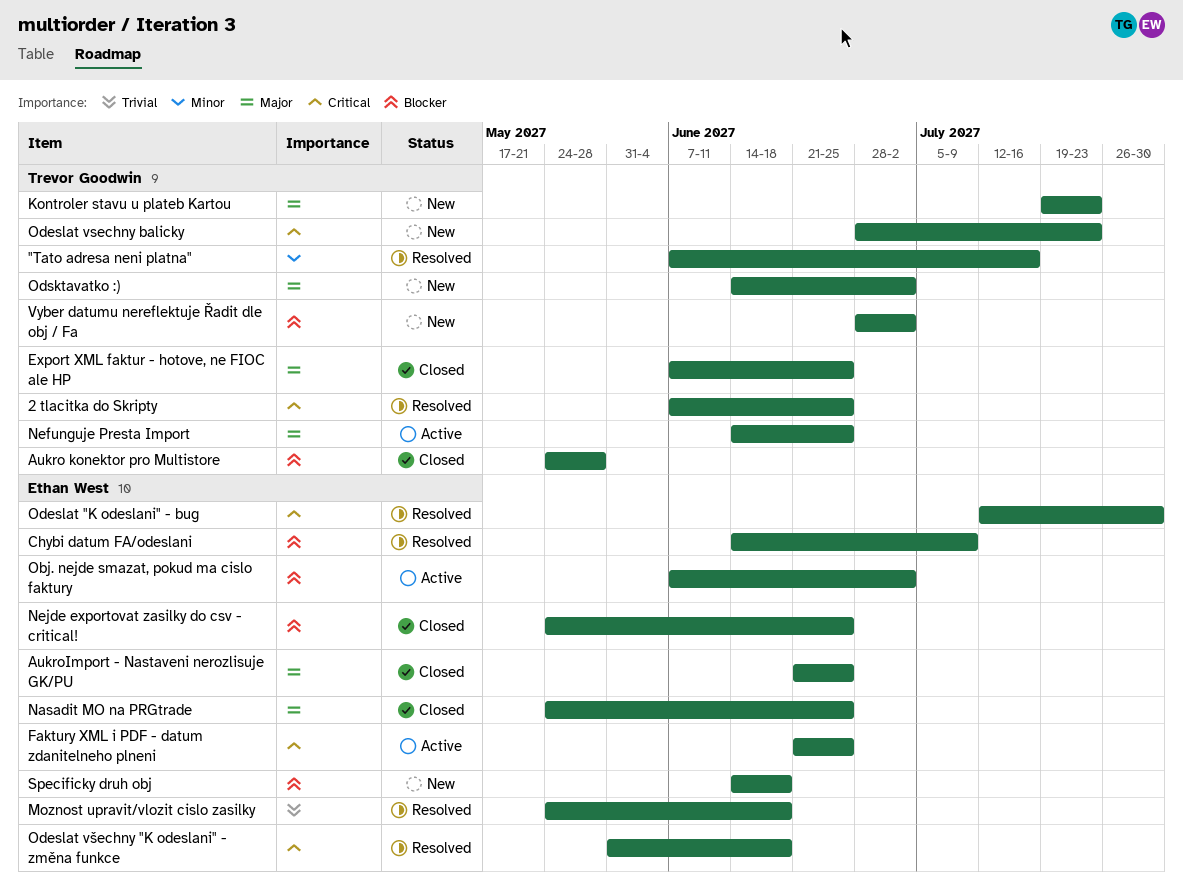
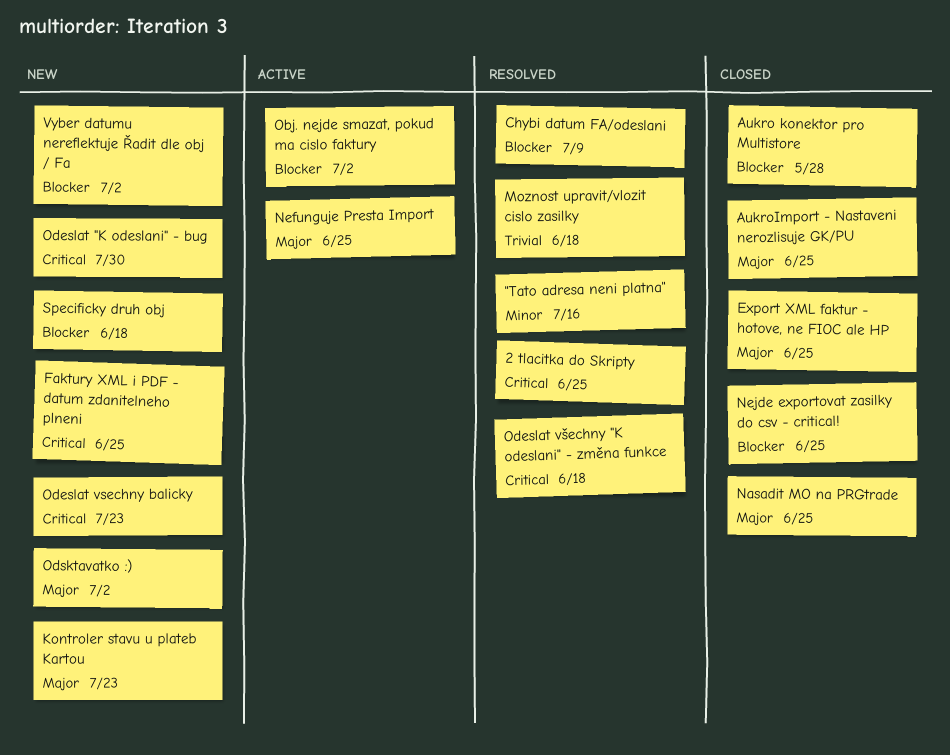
Faktury XML i PDF - datum zdanitelneho plneni, status: Active -> New
Odeslat "K odeslani" - bug, status: Resolved -> New

